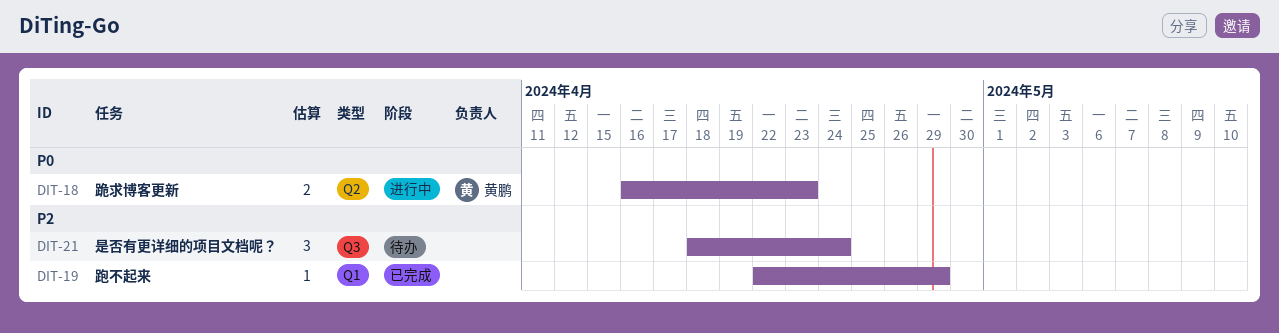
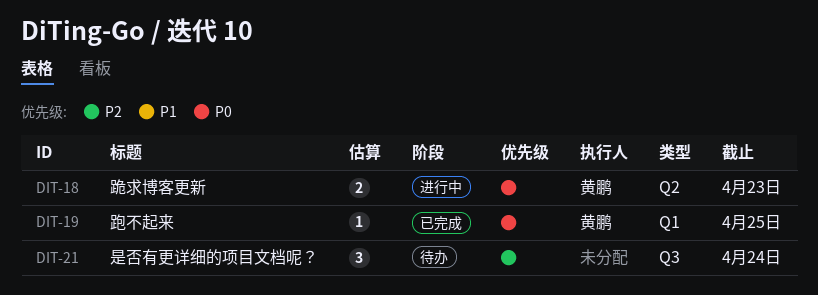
DIT-19, owner: none -> 黄鹏
DIT-19, priority: P2 -> P0
DIT-19, due: Apr 29 -> Apr 25

